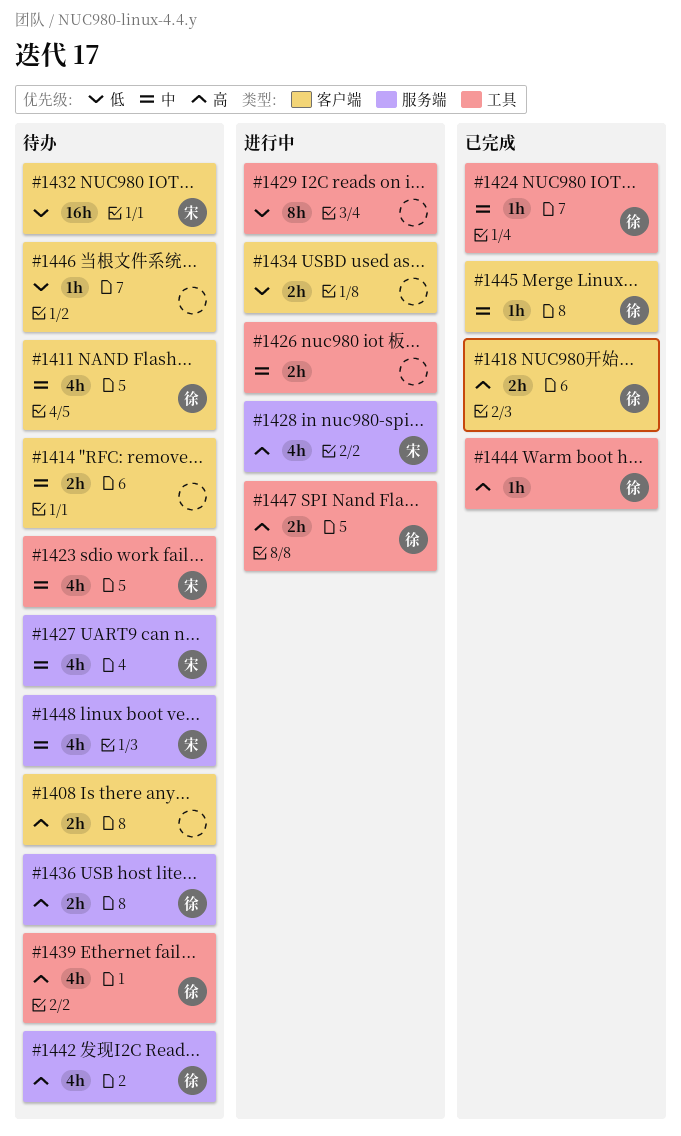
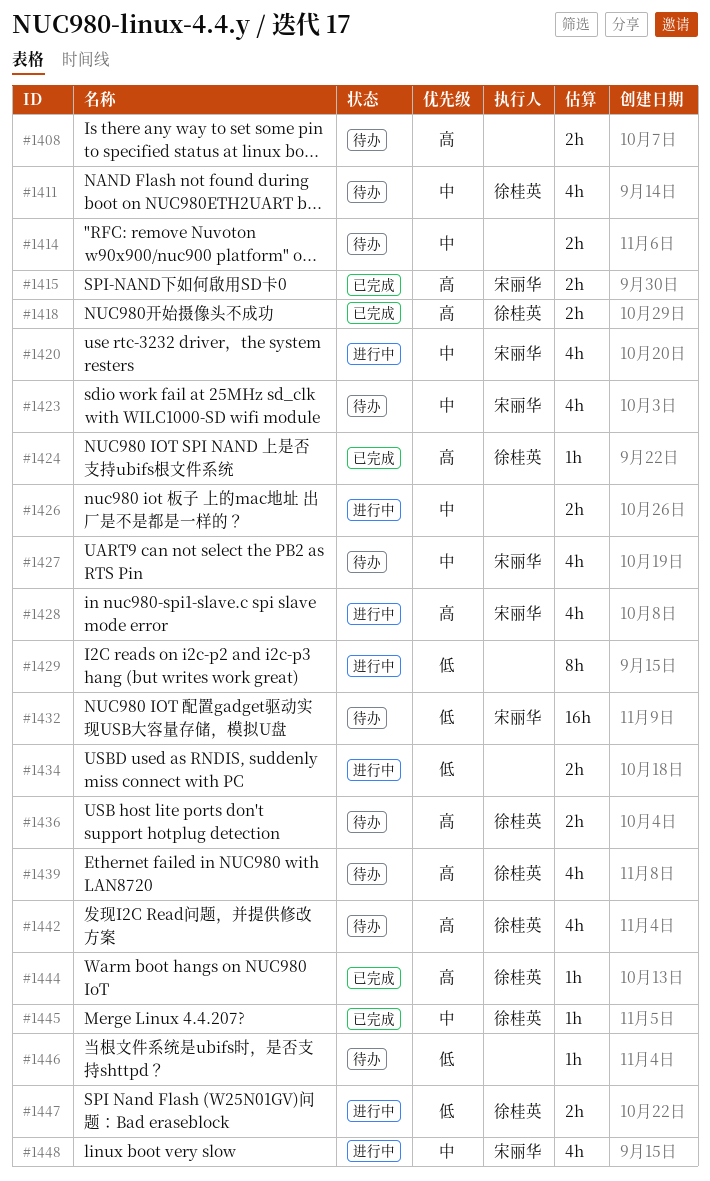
#1415: none -> present
#1420: none -> present
#1424, priority: 中 -> 高
#1447, priority: 高 -> 低
#1448, status: 待办 -> 进行中

